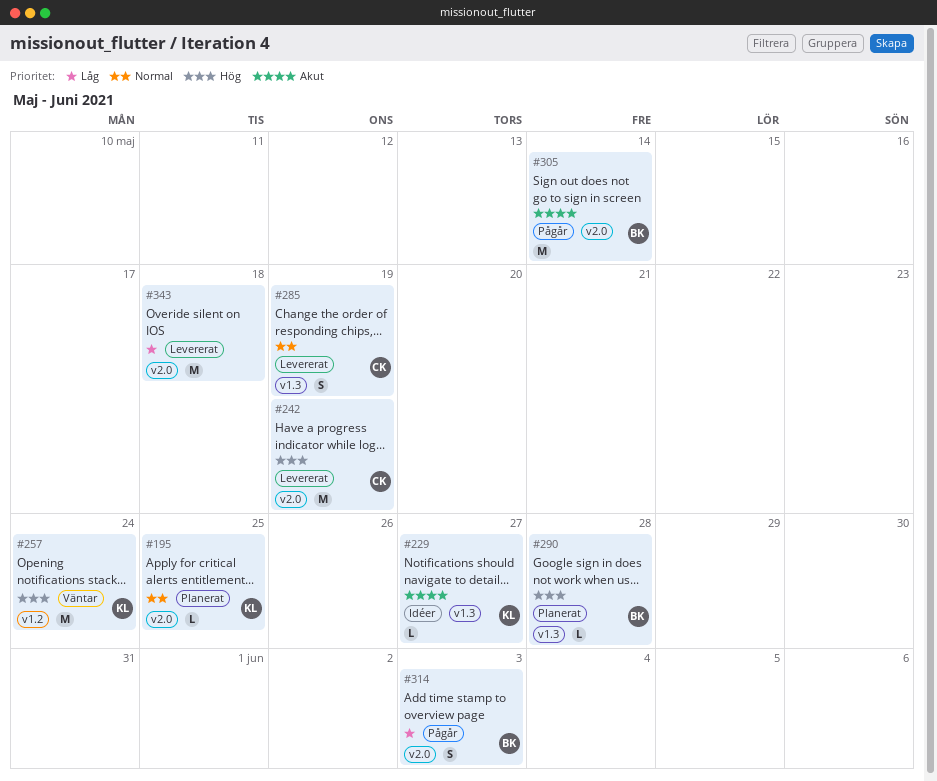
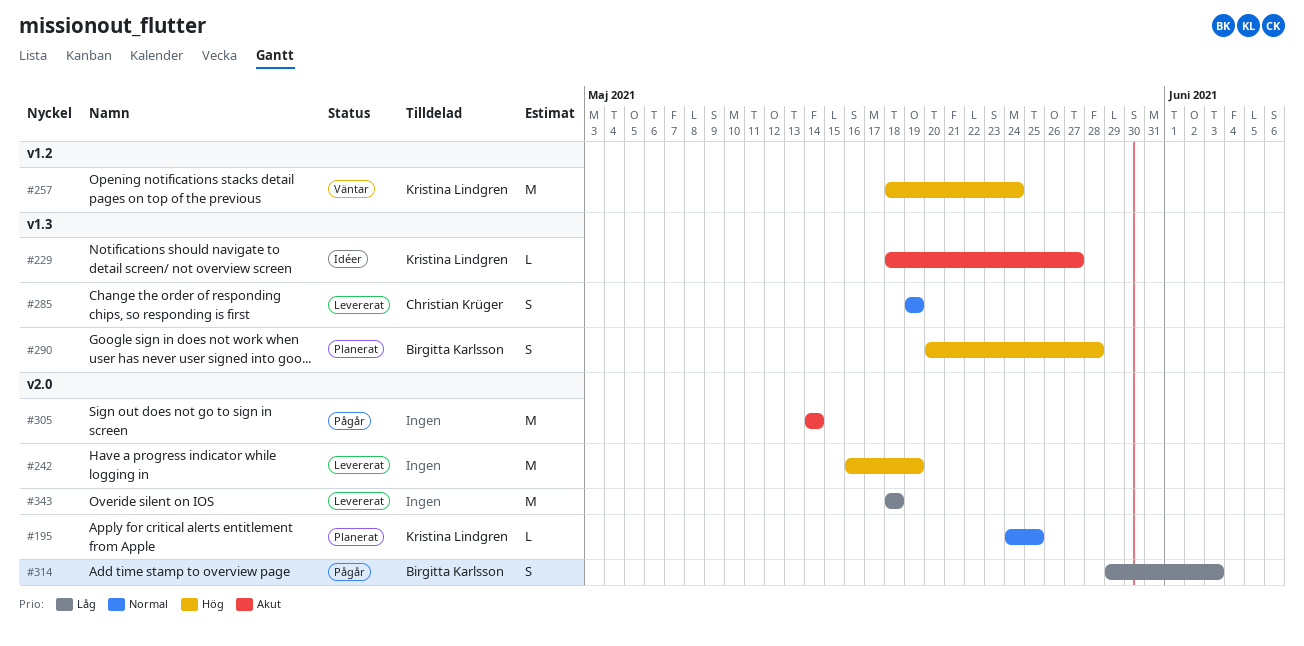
#242, owner: Christian Krüger -> none
#290, estimate: L -> S
#305, owner: Birgitta Karlsson -> none

